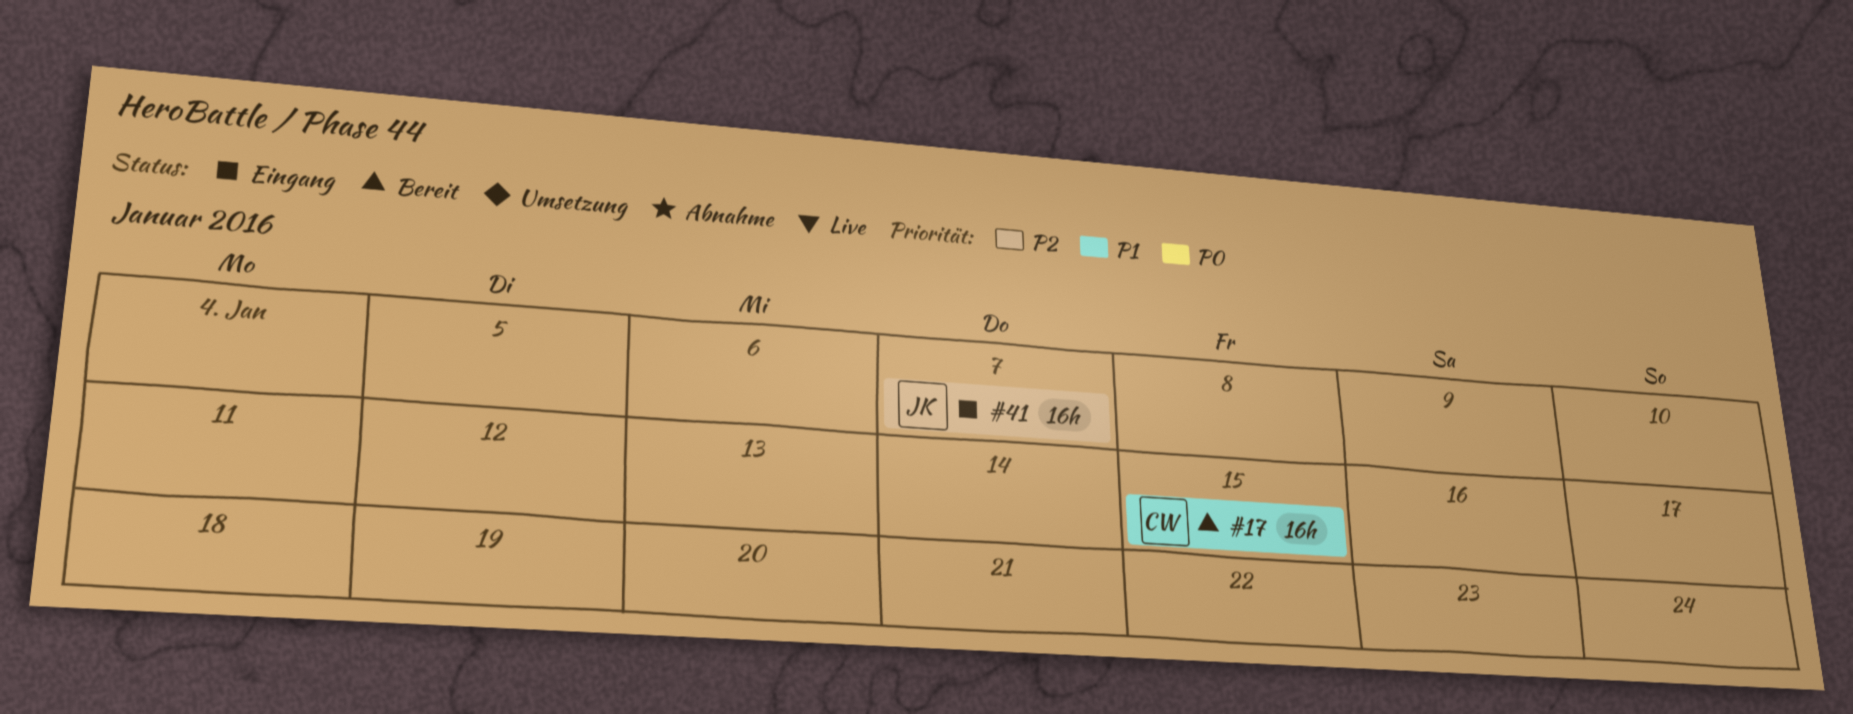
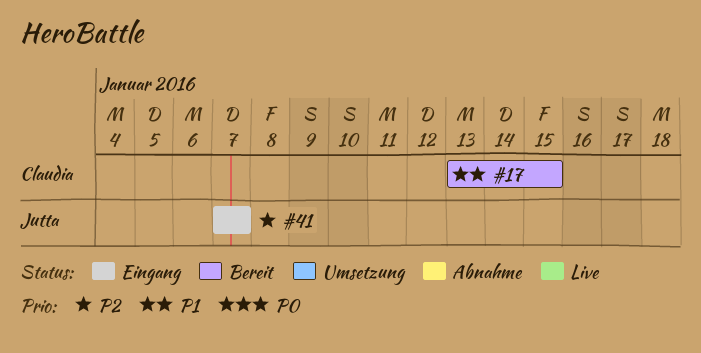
#17, start: Jan 15 -> Jan 13

